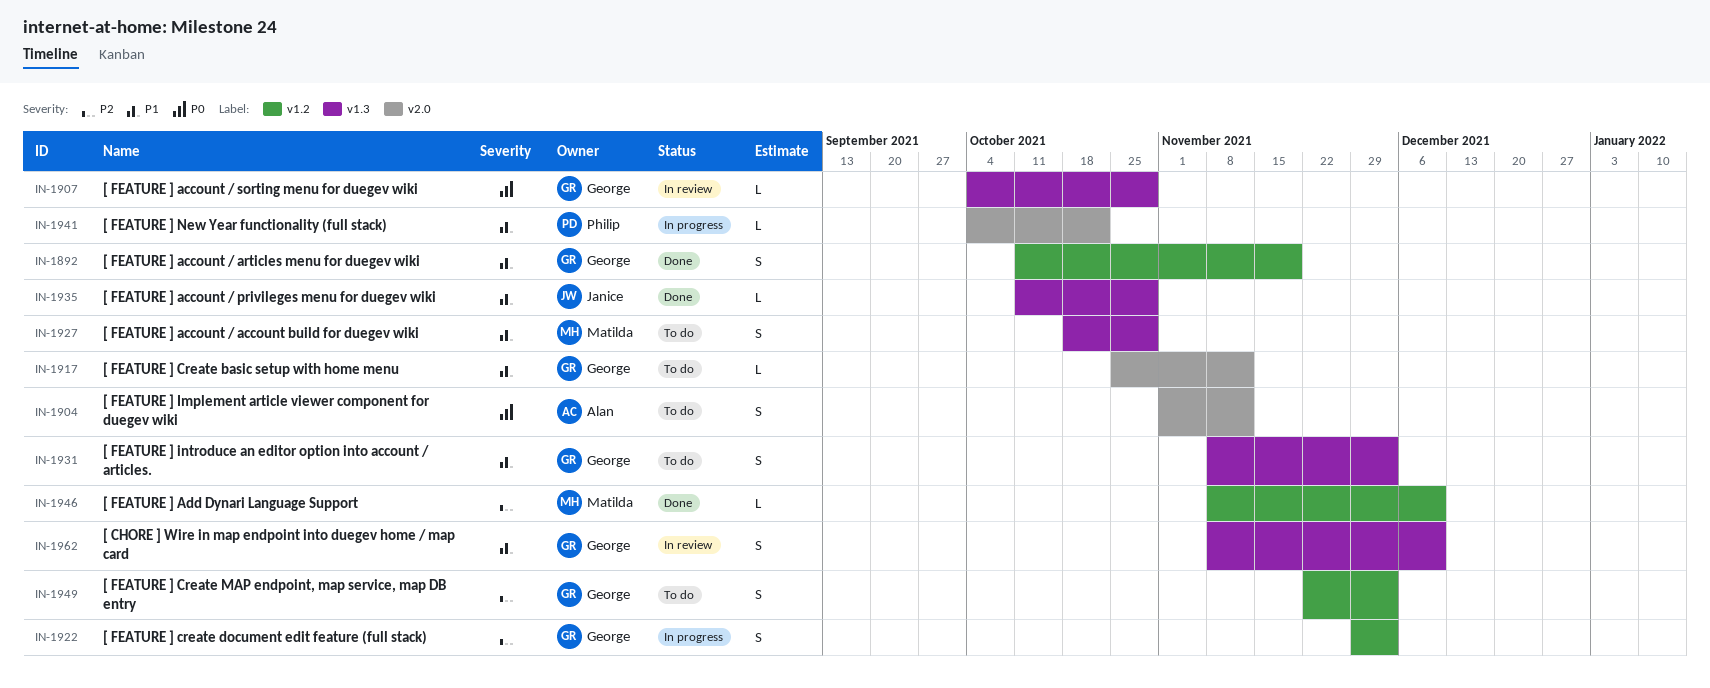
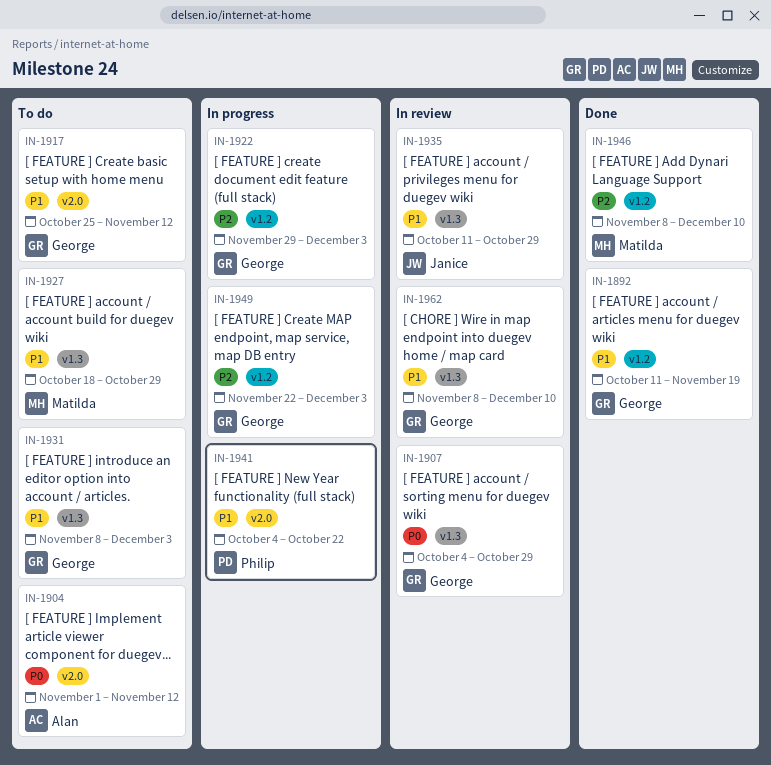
IN-1935, status: Done -> In review
IN-1949, status: To do -> In progress

